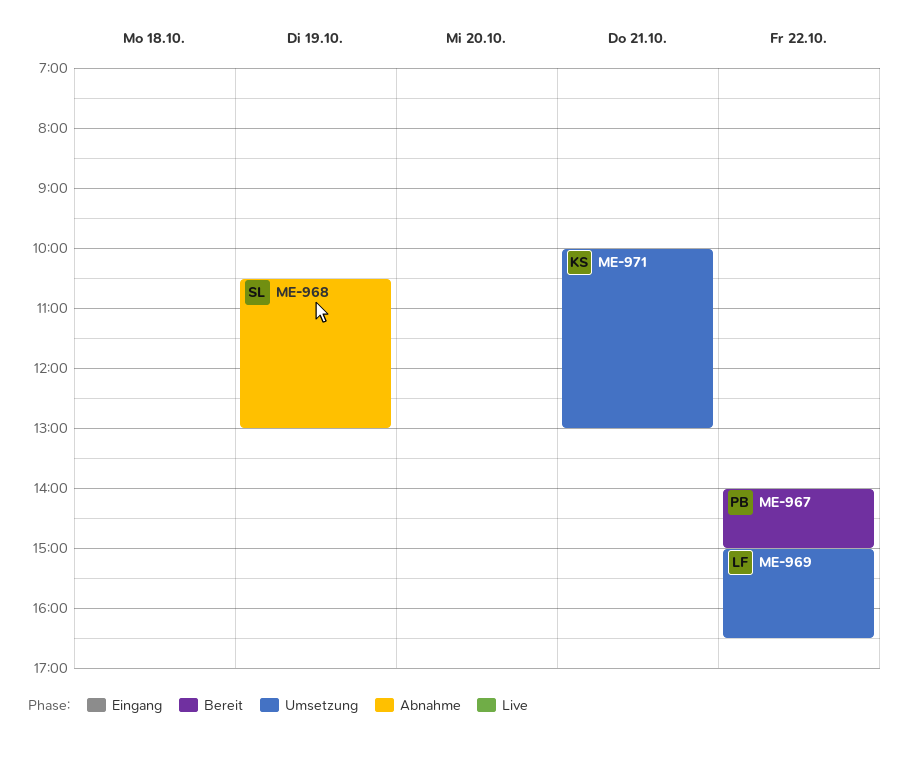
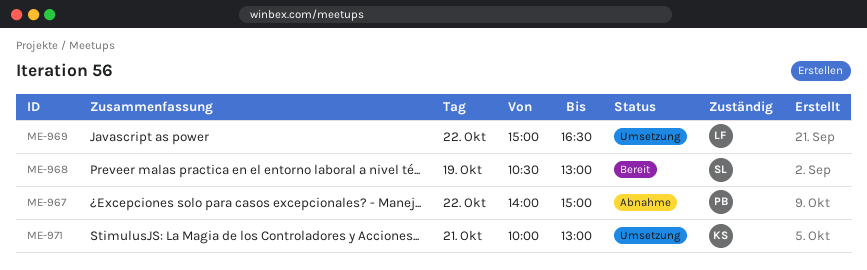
ME-967, status: Bereit -> Abnahme
ME-968, status: Abnahme -> Bereit

